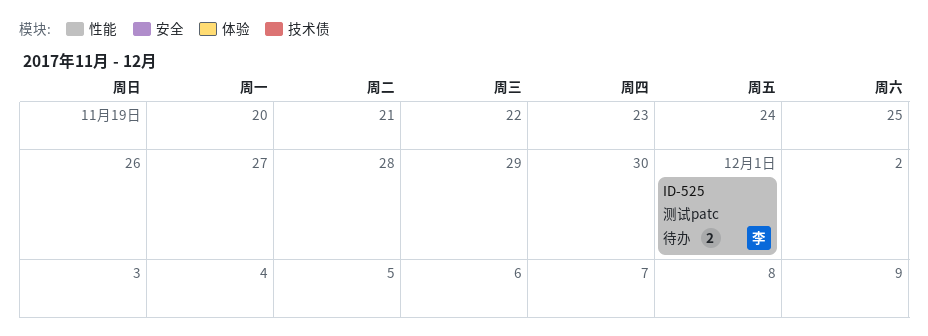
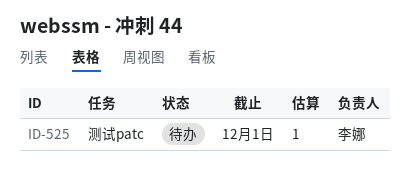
ID-525, estimate: 2 -> 1

